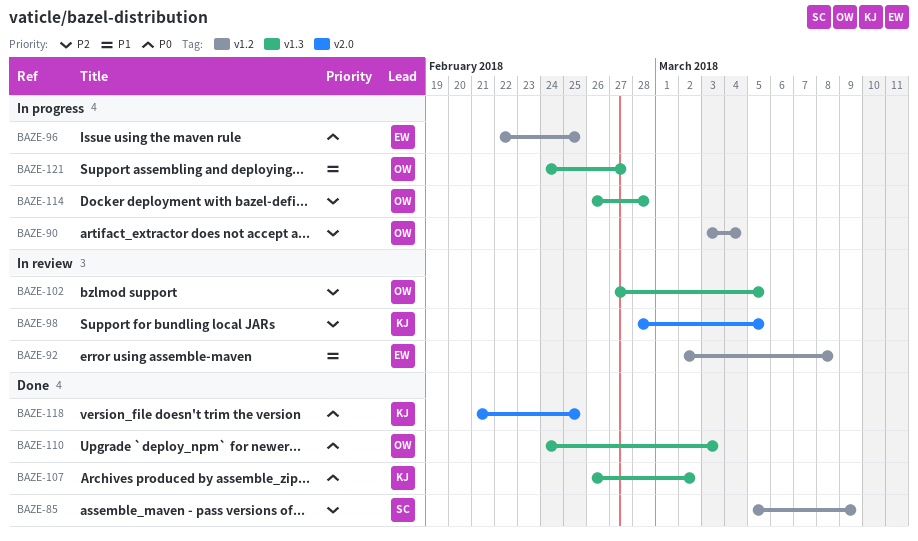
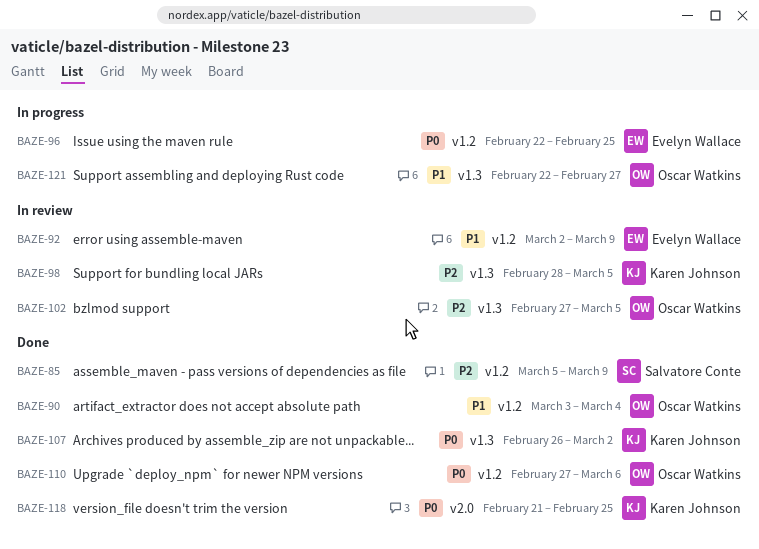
BAZE-90, status: In progress -> Done
BAZE-90, priority: P2 -> P1
BAZE-92, due: Mar 8 -> Mar 9
BAZE-98, label: v2.0 -> v1.3
BAZE-110, label: v1.3 -> v1.2
BAZE-110, start: Feb 24 -> Feb 27
BAZE-110, due: Mar 3 -> Mar 6
BAZE-114: present -> none
BAZE-121, start: Feb 24 -> Feb 22

